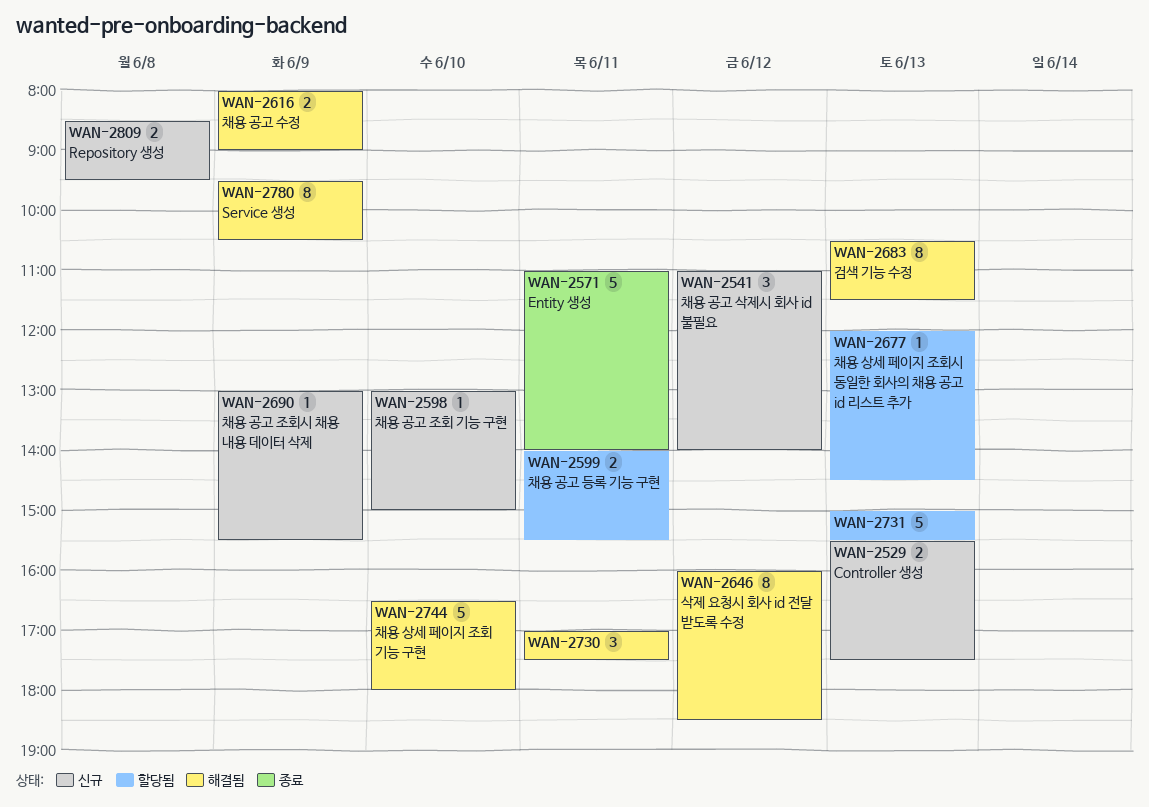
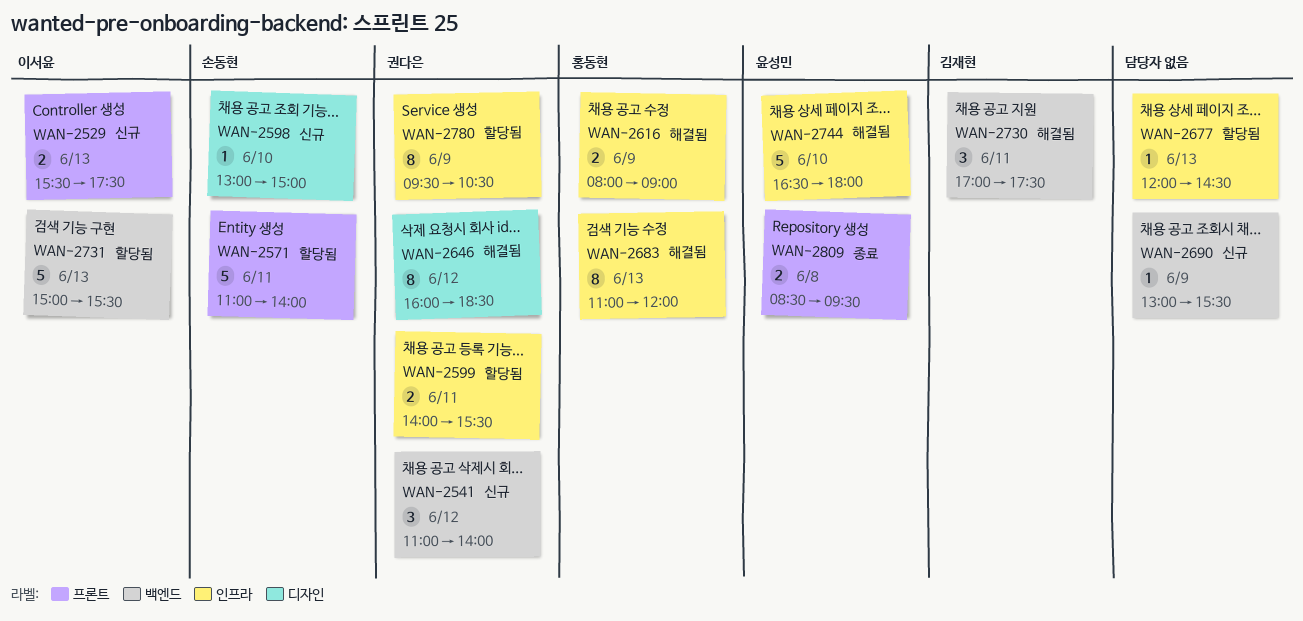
WAN-2571, status: 종료 -> 할당됨
WAN-2683, begins: 10:30 -> 11:00
WAN-2683, ends: 11:30 -> 12:00
WAN-2780, status: 해결됨 -> 할당됨
WAN-2809, status: 신규 -> 종료

